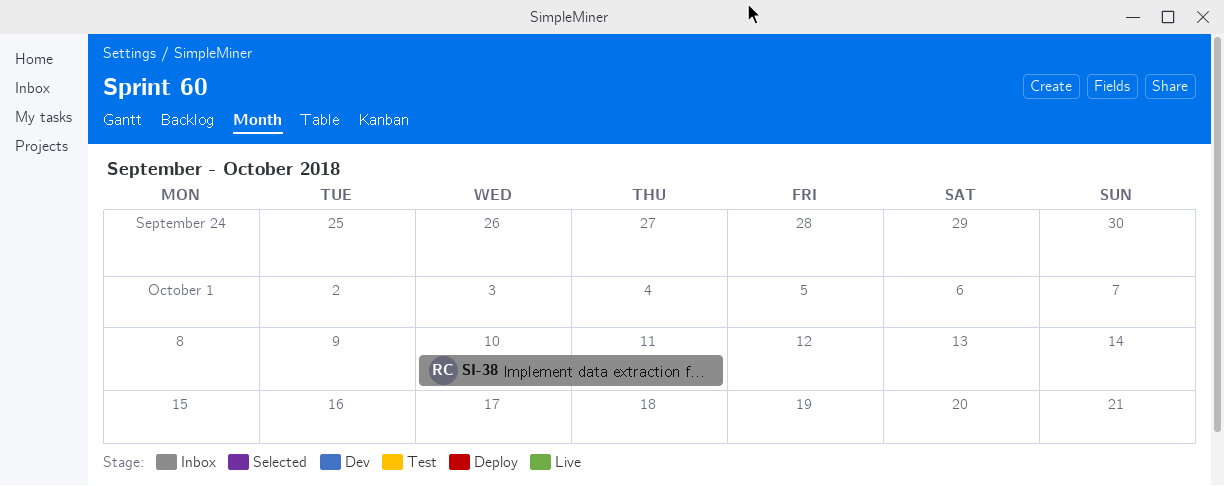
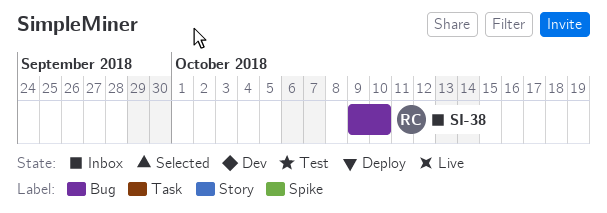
SI-38, start: Oct 10 -> Oct 9
SI-38, due: Oct 11 -> Oct 10

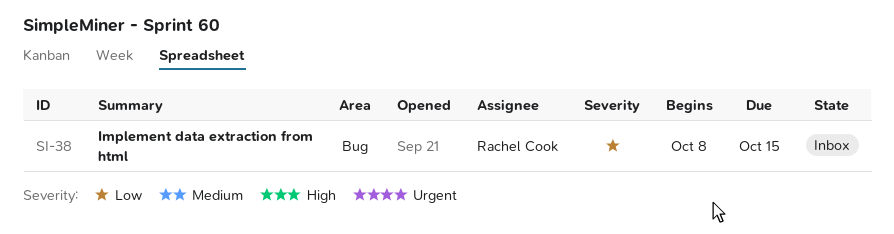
SI-38, start: Oct 9 -> Oct 8
SI-38, due: Oct 10 -> Oct 15

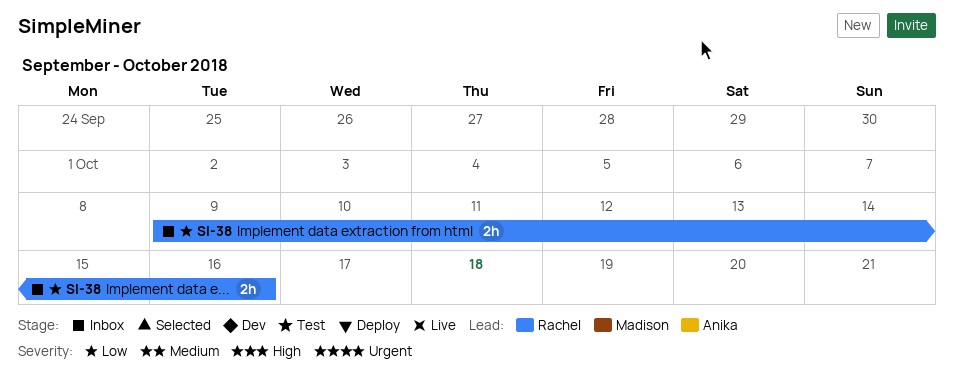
SI-38, start: Oct 8 -> Oct 9
SI-38, due: Oct 15 -> Oct 16

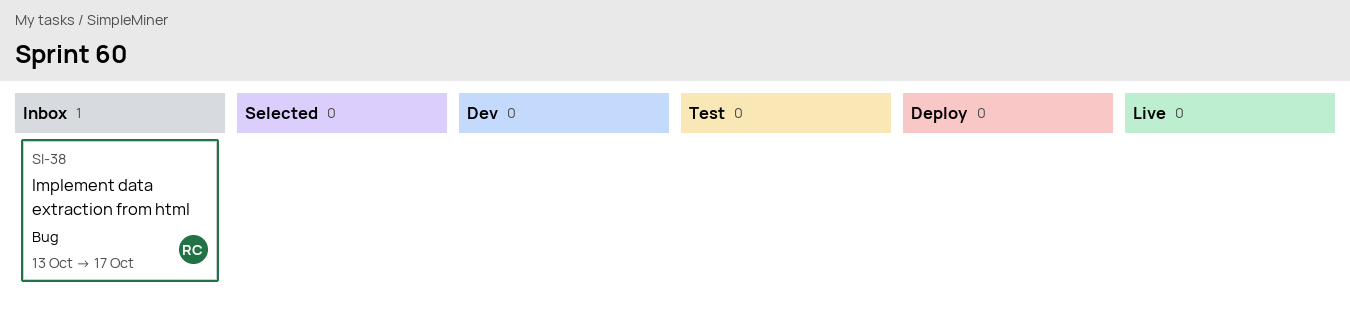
SI-38, start: Oct 9 -> Oct 13
SI-38, due: Oct 16 -> Oct 17

